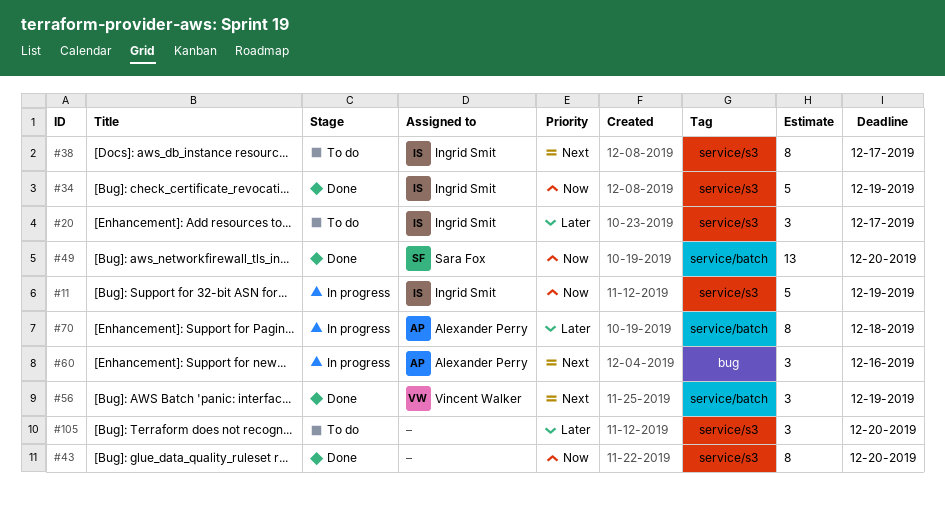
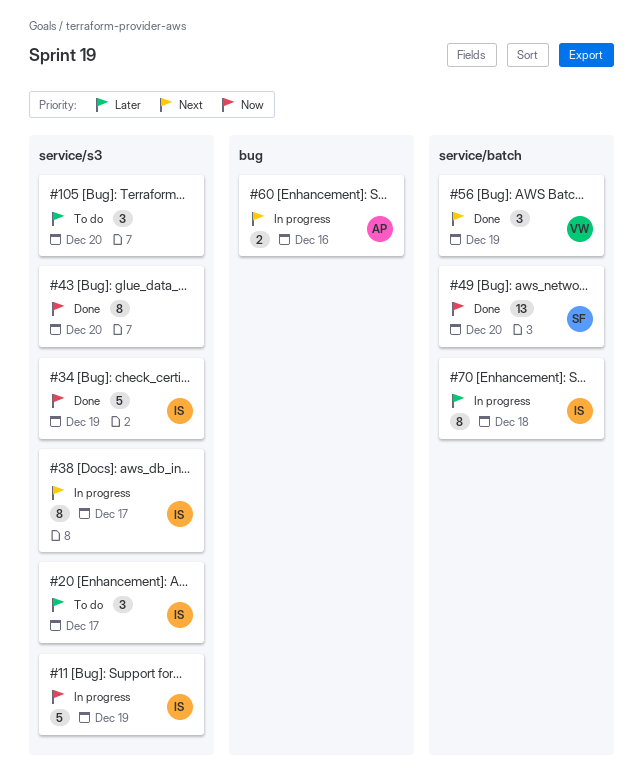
#38, status: To do -> In progress
#60, estimate: 3 -> 2
#70, owner: Alexander Perry -> Ingrid Smit

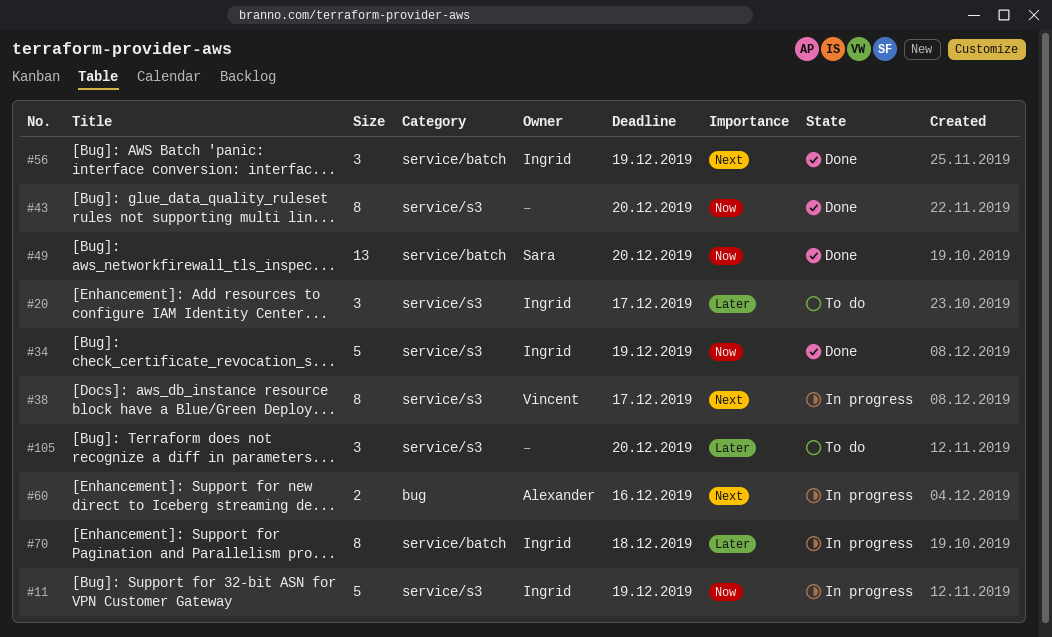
#38, owner: Ingrid -> Vincent
#56, owner: Vincent -> Ingrid

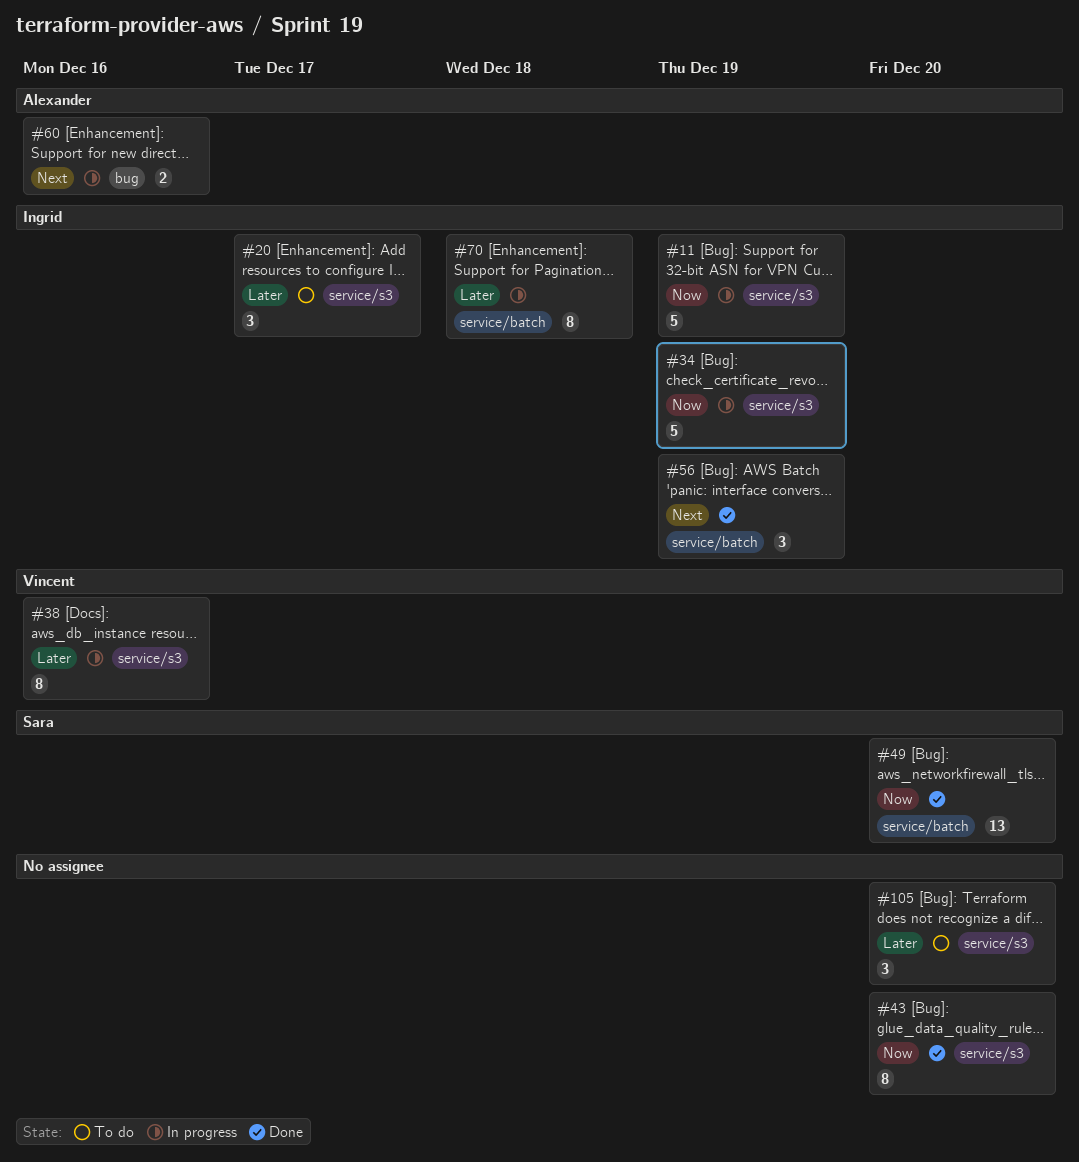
#34, status: Done -> In progress
#38, priority: Next -> Later
#38, due: Dec 17 -> Dec 16

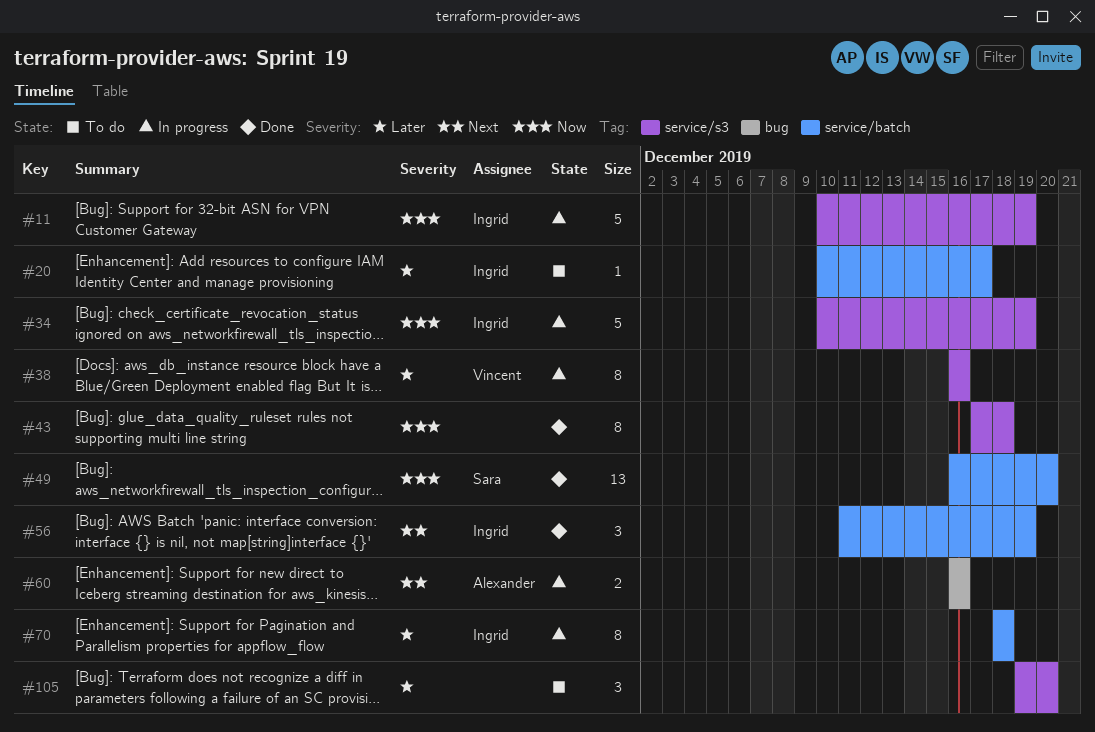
#20, label: service/s3 -> service/batch
#20, estimate: 3 -> 1
#43, due: Dec 20 -> Dec 18

